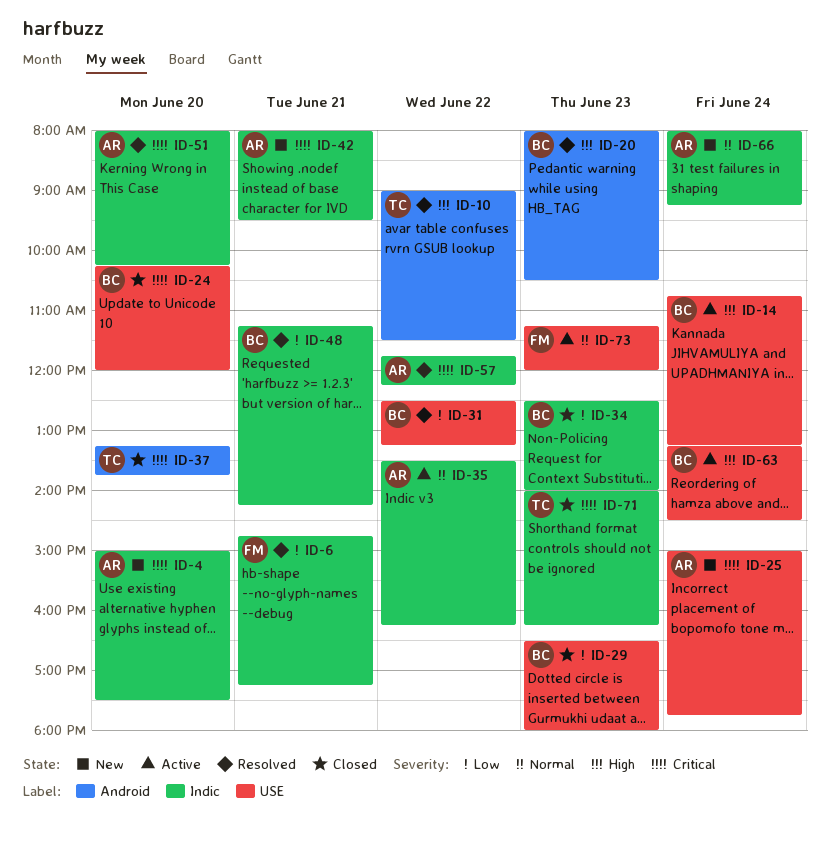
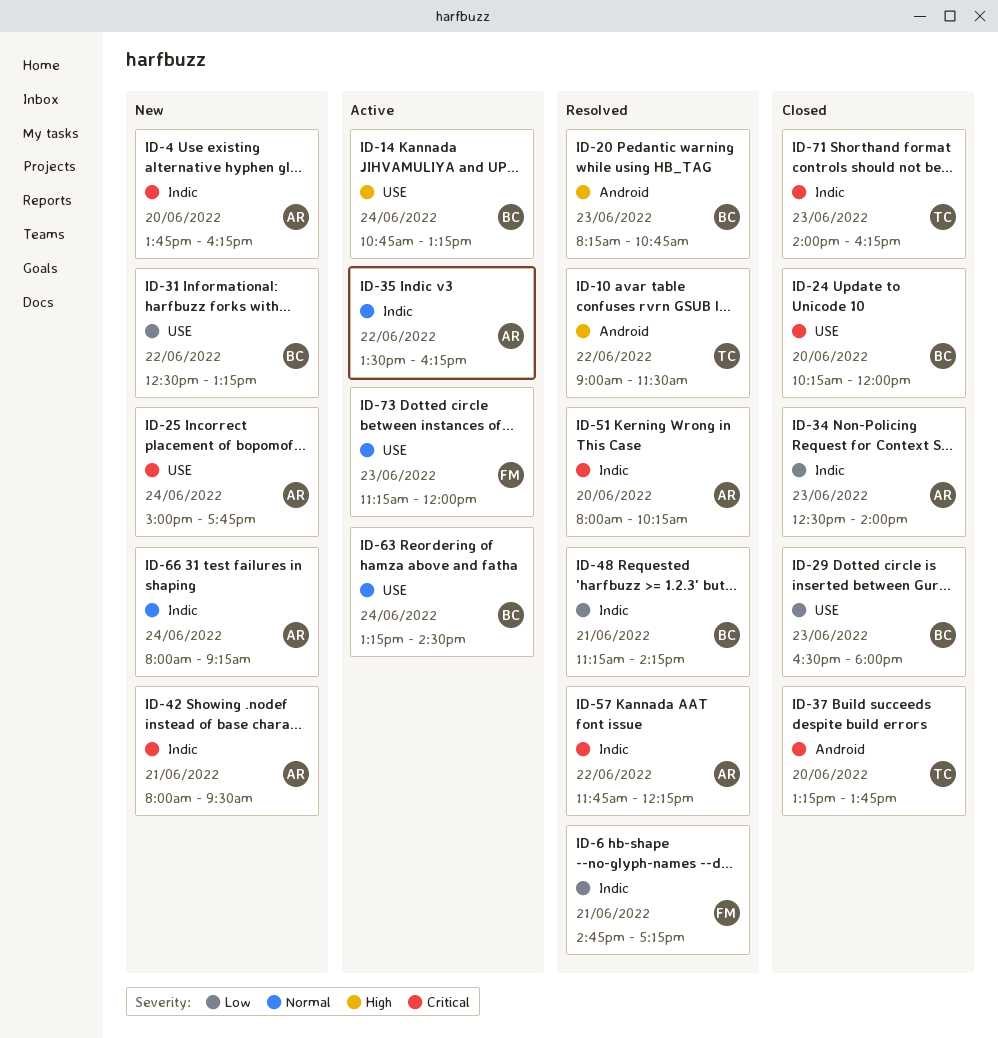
ID-4, begins: 15:00 -> 13:45
ID-4, ends: 17:30 -> 16:15
ID-20, begins: 08:00 -> 08:15
ID-20, ends: 10:30 -> 10:45
ID-31, status: Resolved -> New
ID-34, owner: BC -> AR
ID-63, priority: High -> Normal

